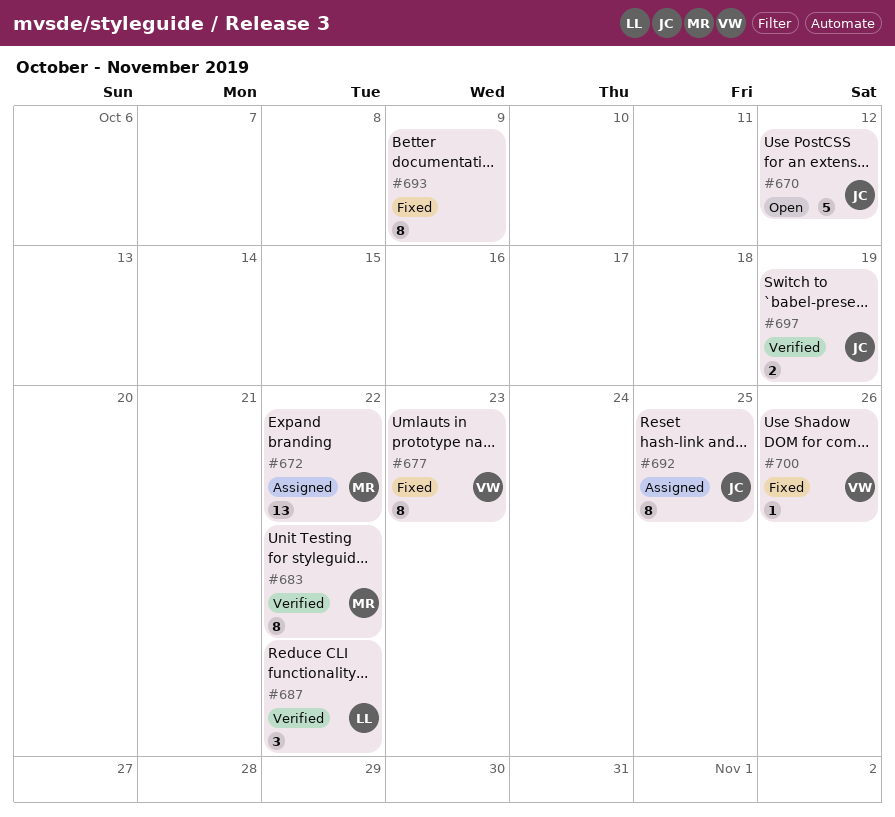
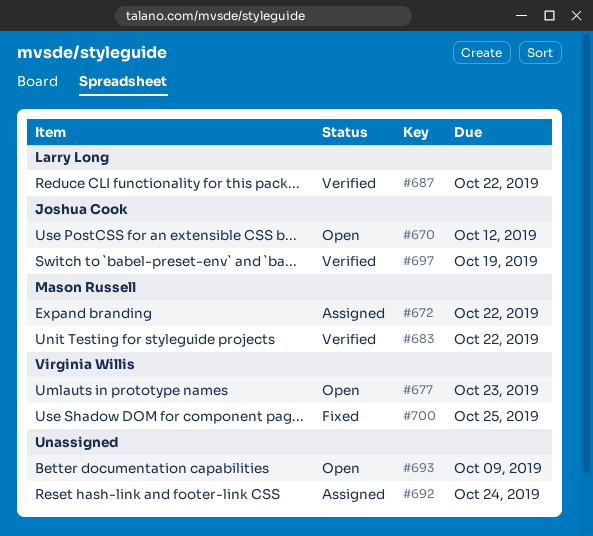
#677, status: Fixed -> Open
#692, owner: Joshua Cook -> none
#692, due: Oct 25 -> Oct 24
#693, status: Fixed -> Open
#700, due: Oct 26 -> Oct 25

